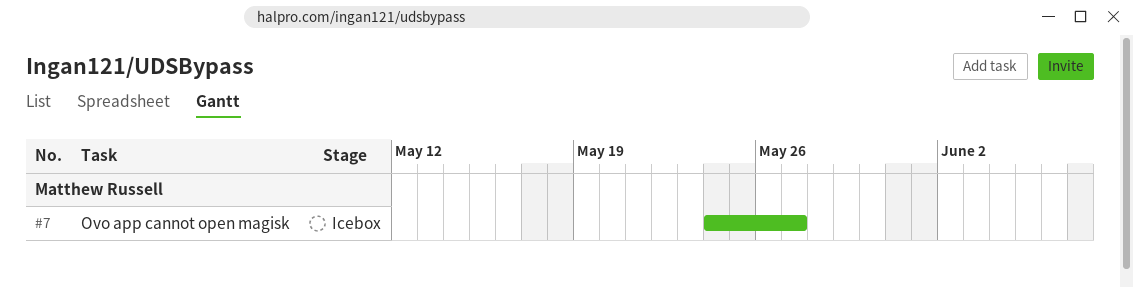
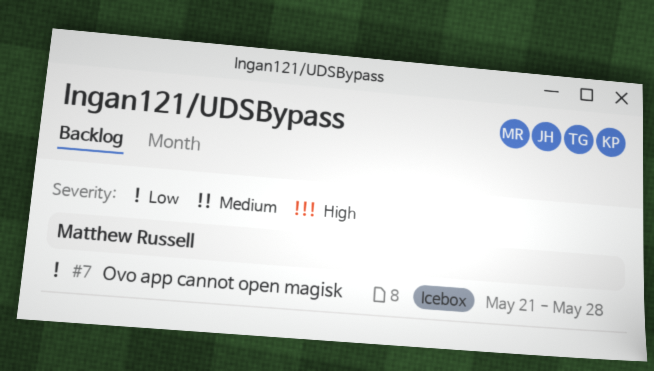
#7, start: May 24 -> May 21
#7, due: May 27 -> May 28

